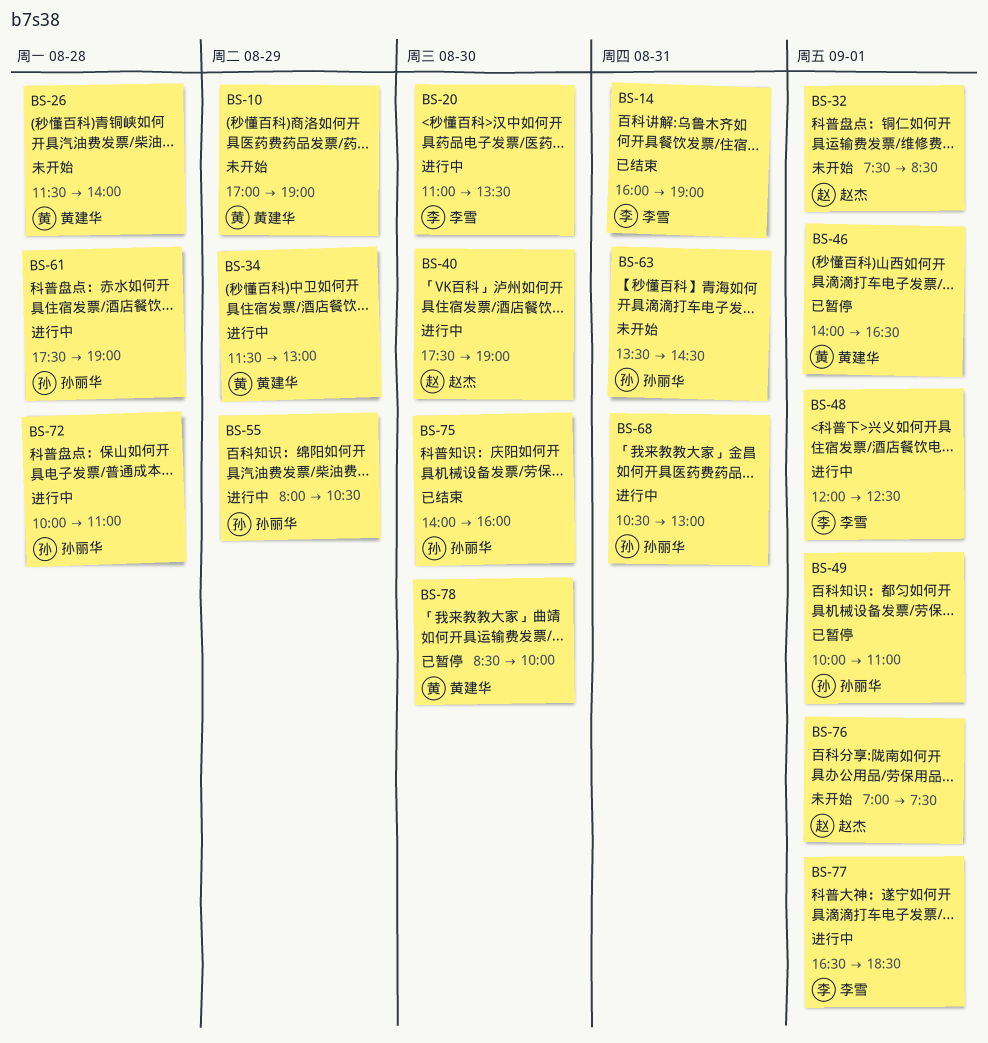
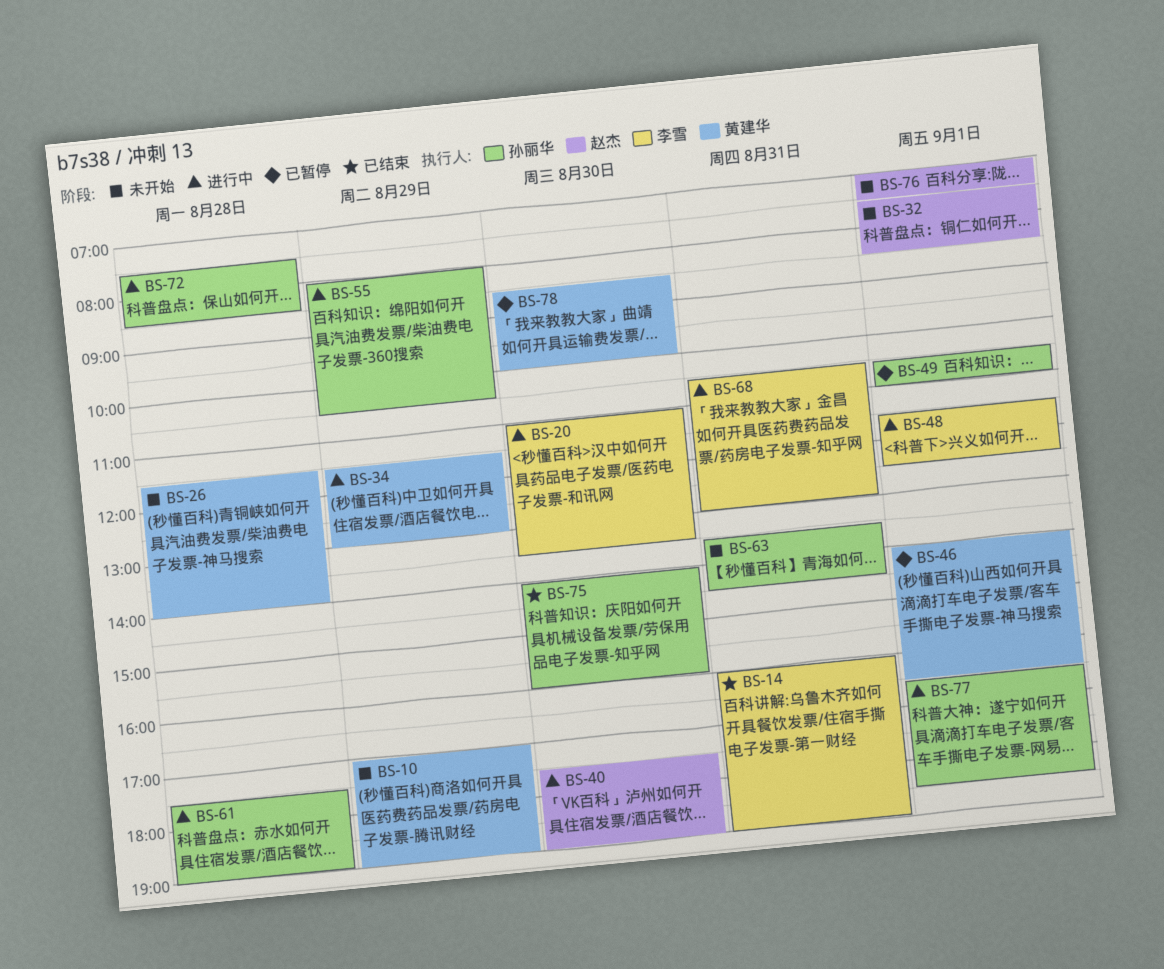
BS-48, begins: 12:00 -> 11:30
BS-49, begins: 10:00 -> 10:30
BS-68, owner: 孙丽华 -> 李雪
BS-72, begins: 10:00 -> 07:30
BS-72, ends: 11:00 -> 08:30
BS-77, owner: 李雪 -> 孙丽华

